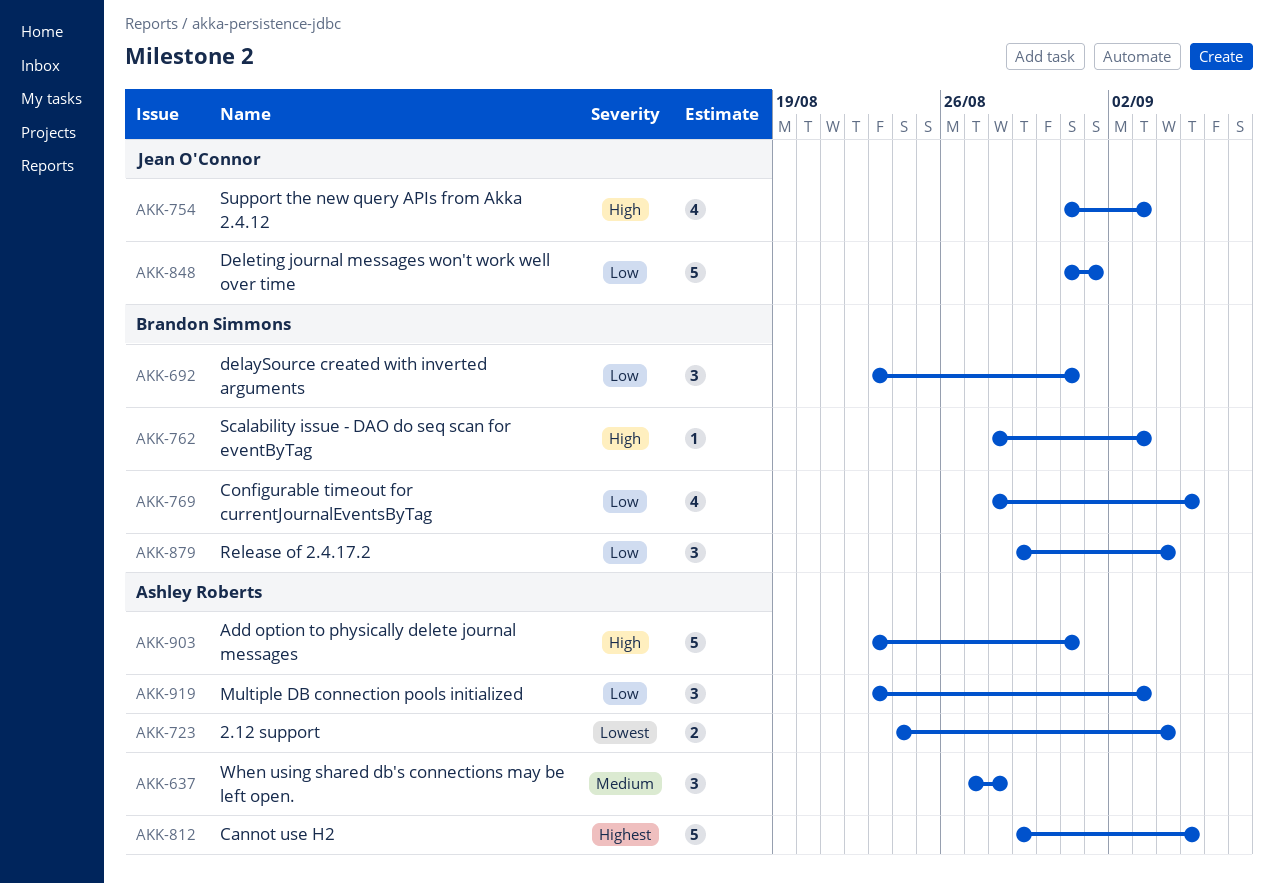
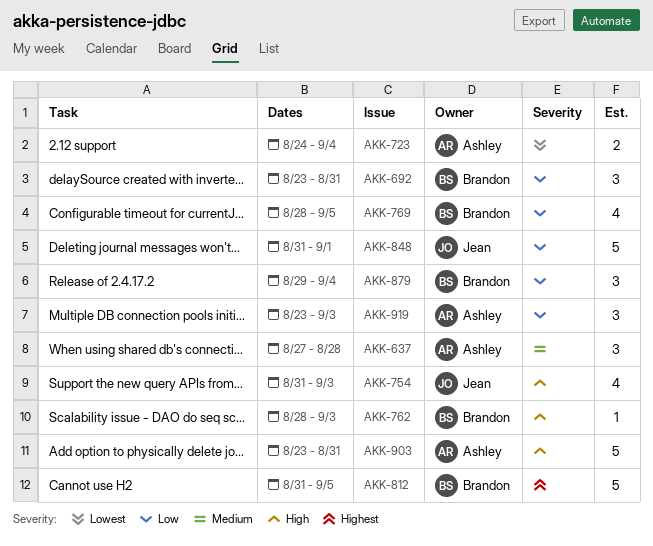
AKK-812, owner: Ashley Roberts -> Brandon Simmons
AKK-812, start: Aug 29 -> Aug 31

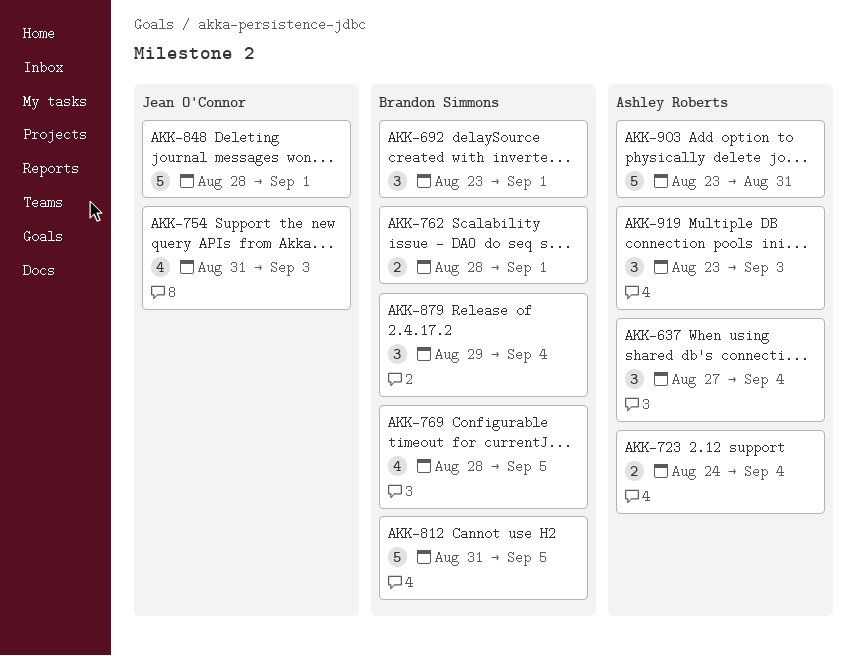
AKK-637, due: Aug 28 -> Sep 4
AKK-692, due: Aug 31 -> Sep 1
AKK-762, estimate: 1 -> 2
AKK-762, due: Sep 3 -> Sep 1
AKK-848, start: Aug 31 -> Aug 28

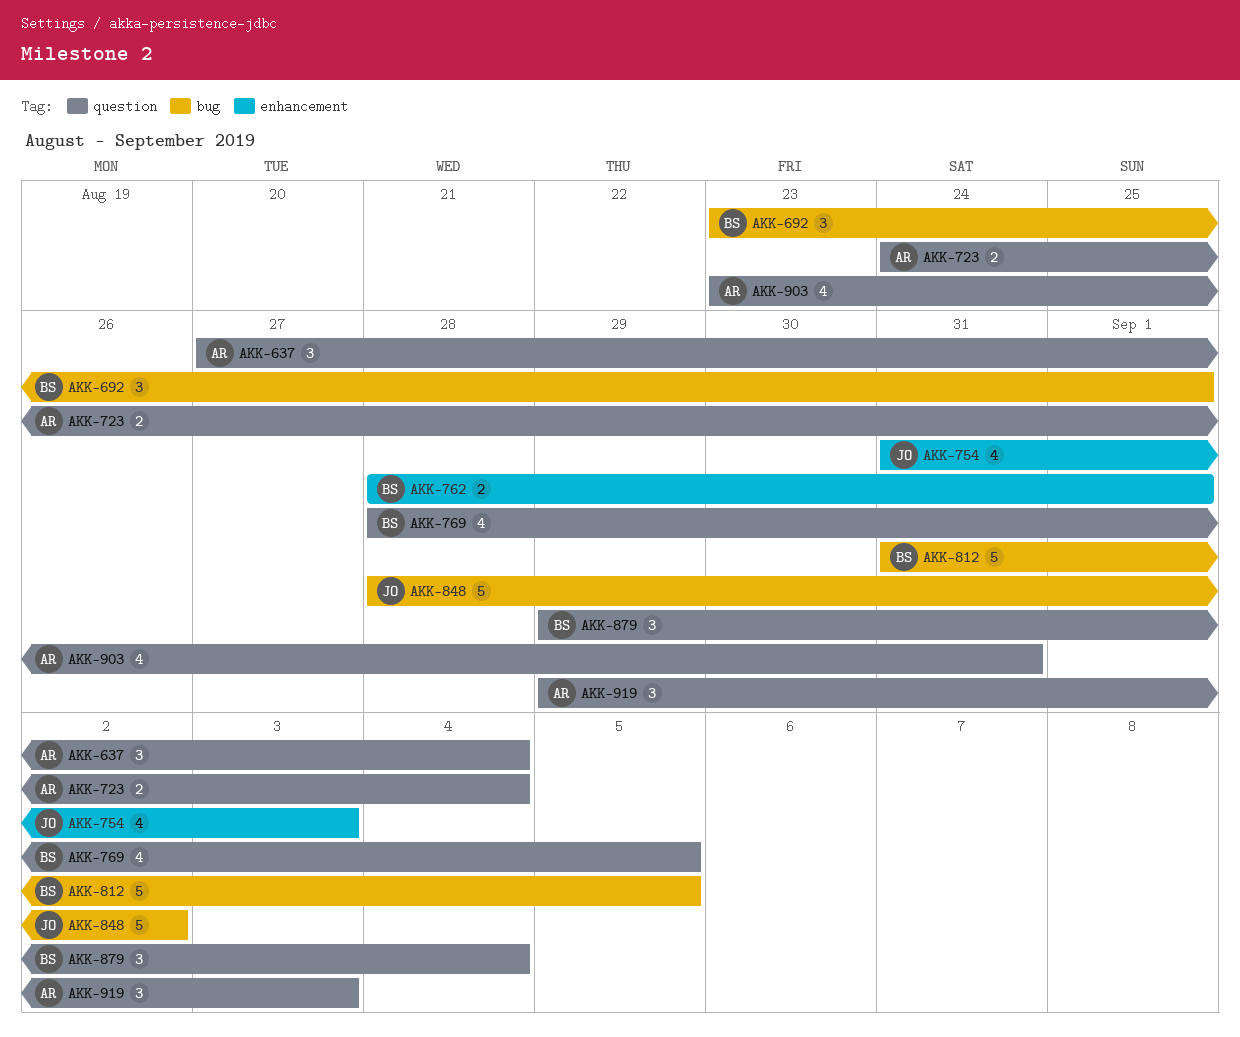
AKK-848, due: Sep 1 -> Sep 2
AKK-903, estimate: 5 -> 4
AKK-919, start: Aug 23 -> Aug 29

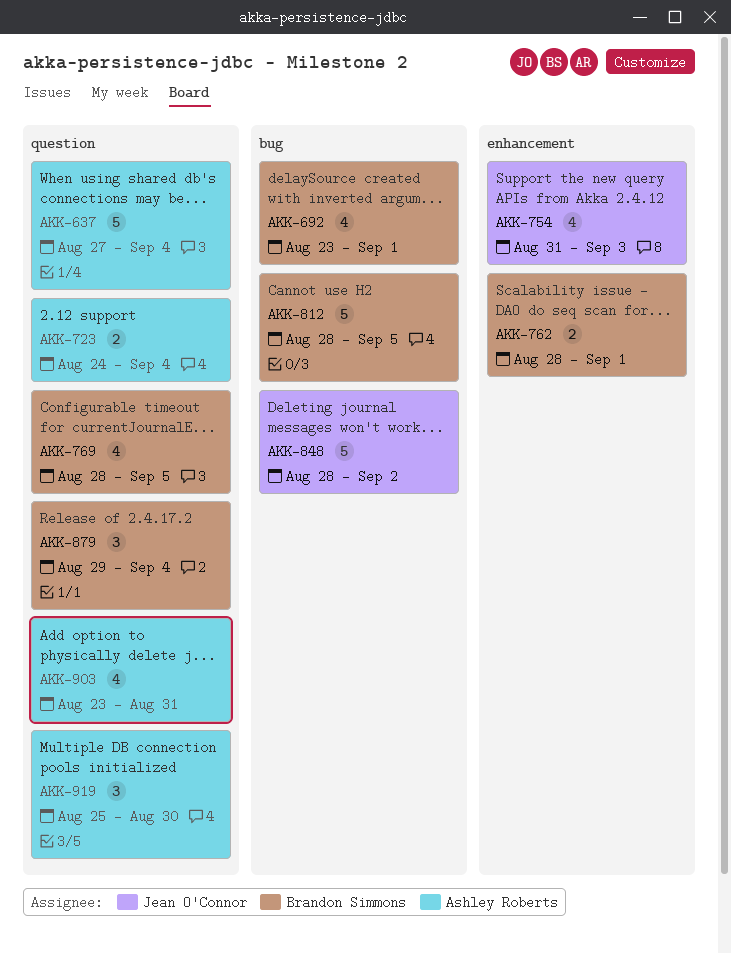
AKK-637, estimate: 3 -> 5
AKK-692, estimate: 3 -> 4
AKK-812, start: Aug 31 -> Aug 28
AKK-919, start: Aug 29 -> Aug 25
AKK-919, due: Sep 3 -> Aug 30

